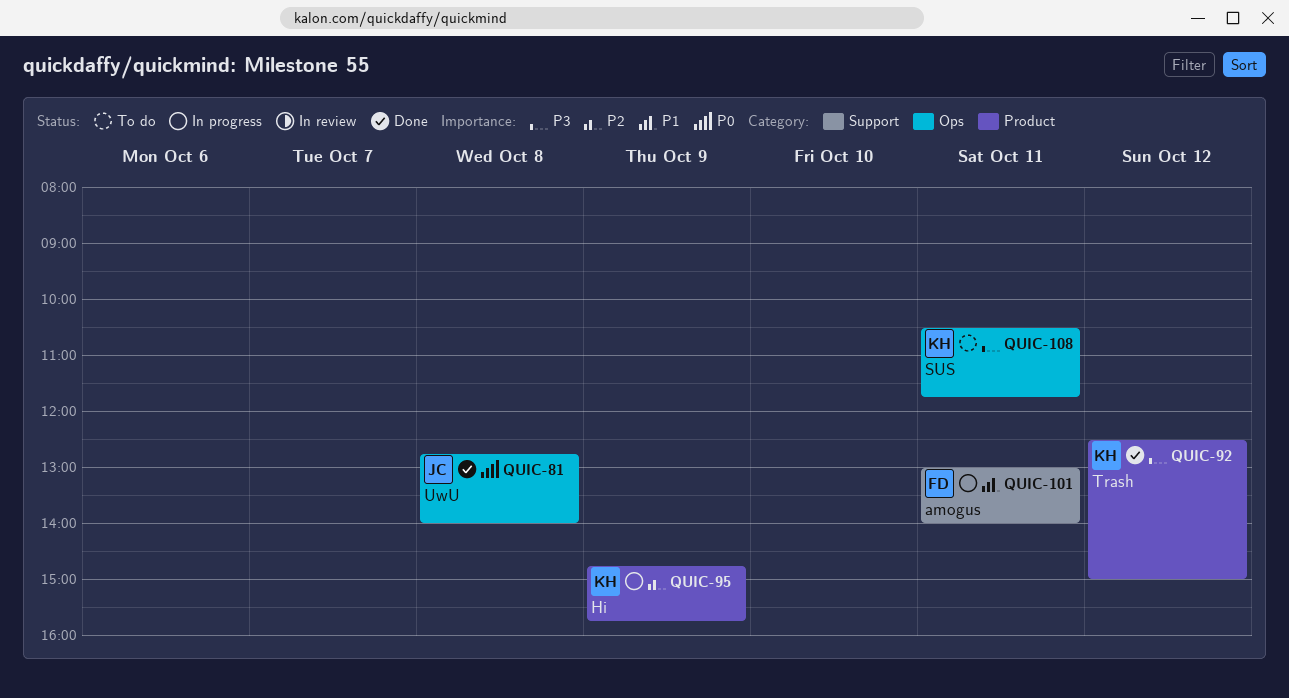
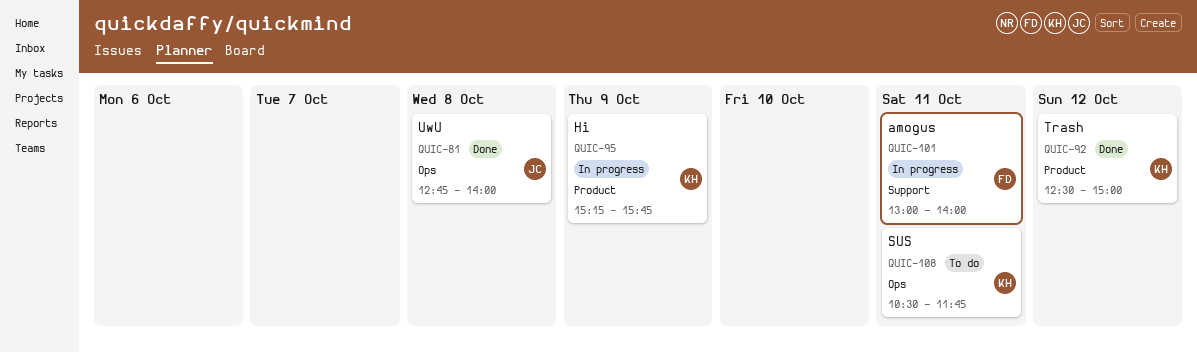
QUIC-95, begins: 14:45 -> 15:15

